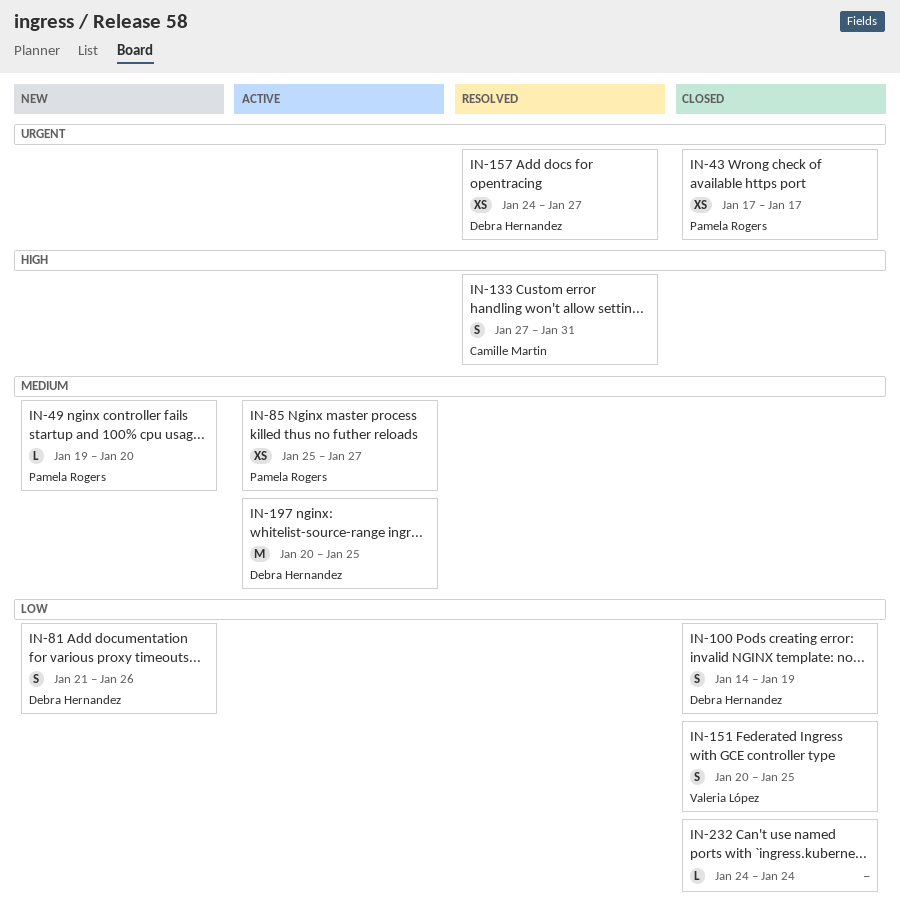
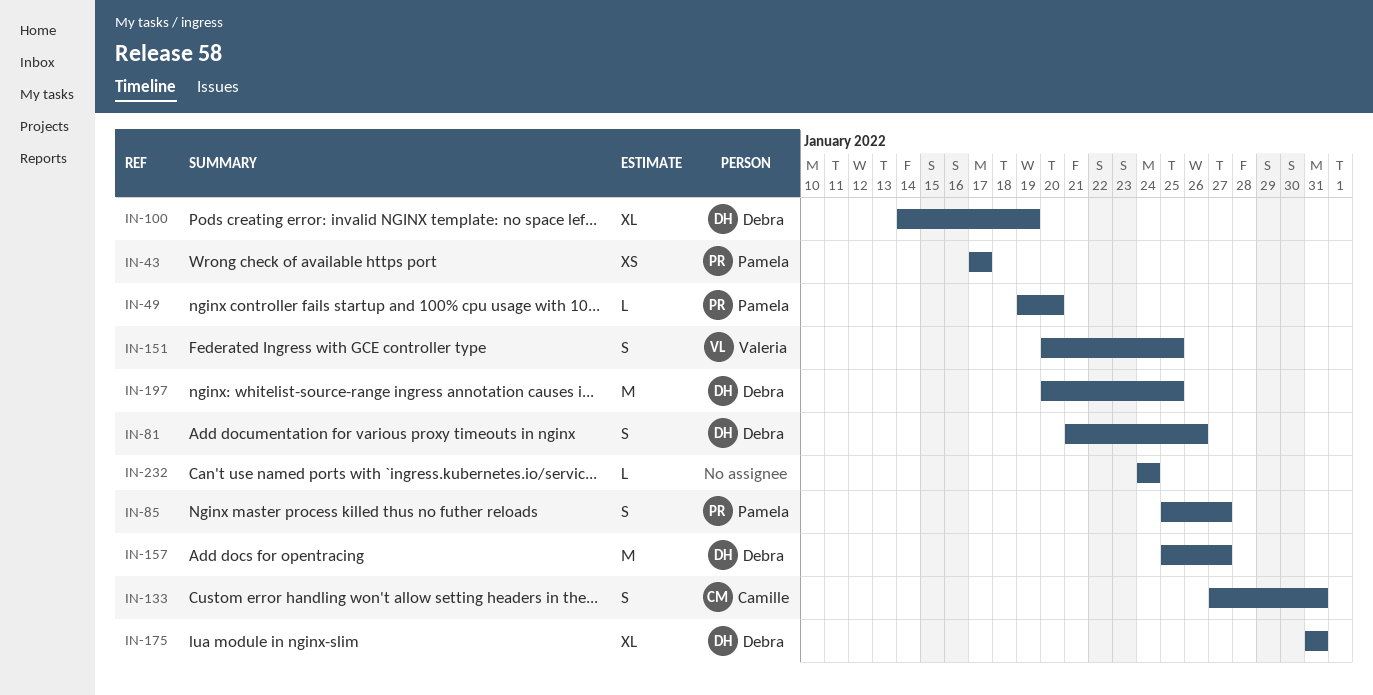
IN-85, estimate: XS -> S
IN-100, estimate: S -> XL
IN-157, estimate: XS -> M
IN-157, start: Jan 24 -> Jan 25
IN-175: none -> present

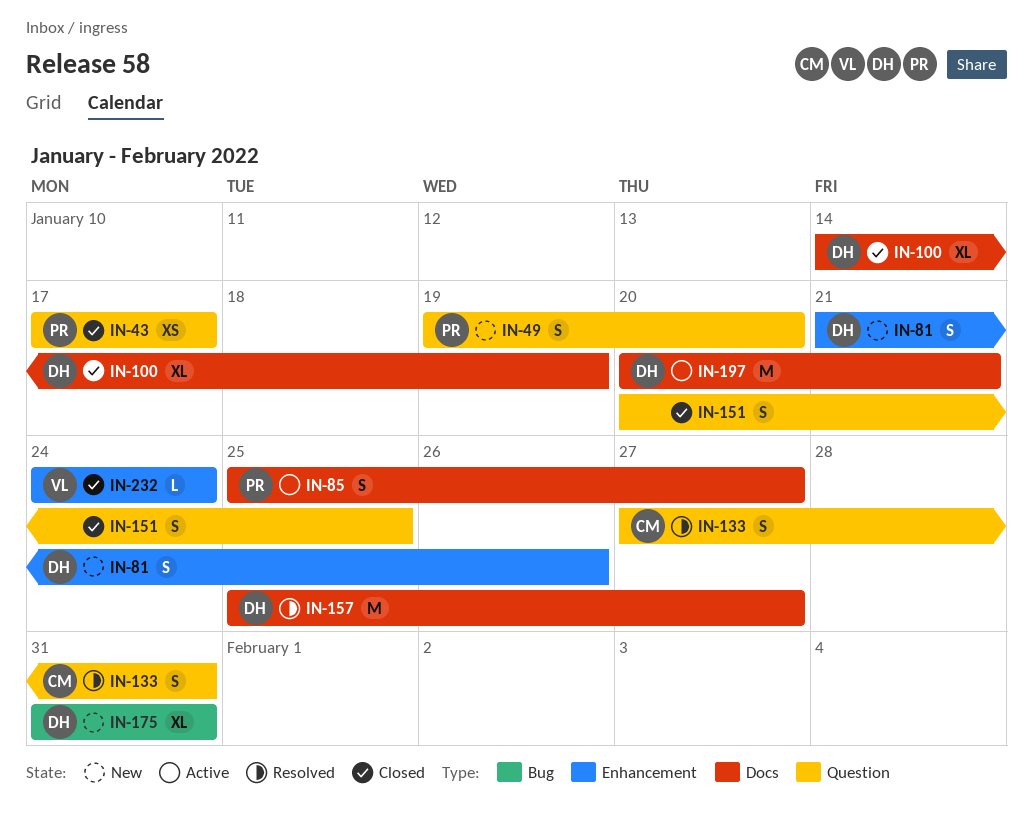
IN-49, estimate: L -> S
IN-151, owner: Valeria -> none
IN-197, due: Jan 25 -> Jan 21
IN-232, owner: none -> Valeria

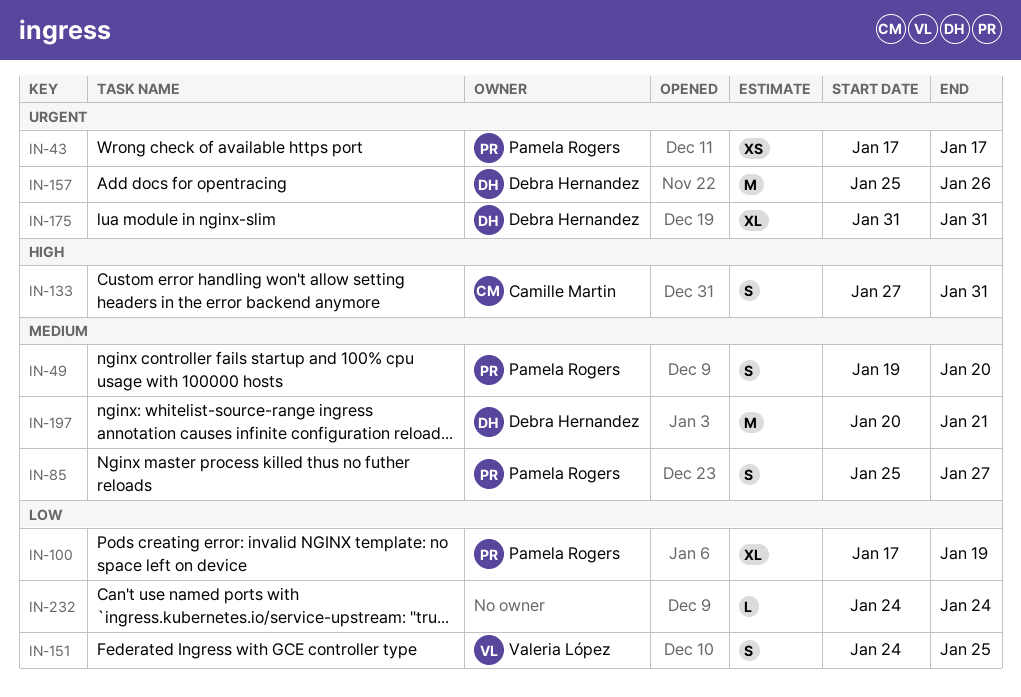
IN-81: present -> none
IN-100, owner: Debra Hernandez -> Pamela Rogers
IN-100, start: Jan 14 -> Jan 17
IN-151, owner: none -> Valeria López
IN-151, start: Jan 20 -> Jan 24
IN-157, due: Jan 27 -> Jan 26
IN-232, owner: Valeria López -> none

